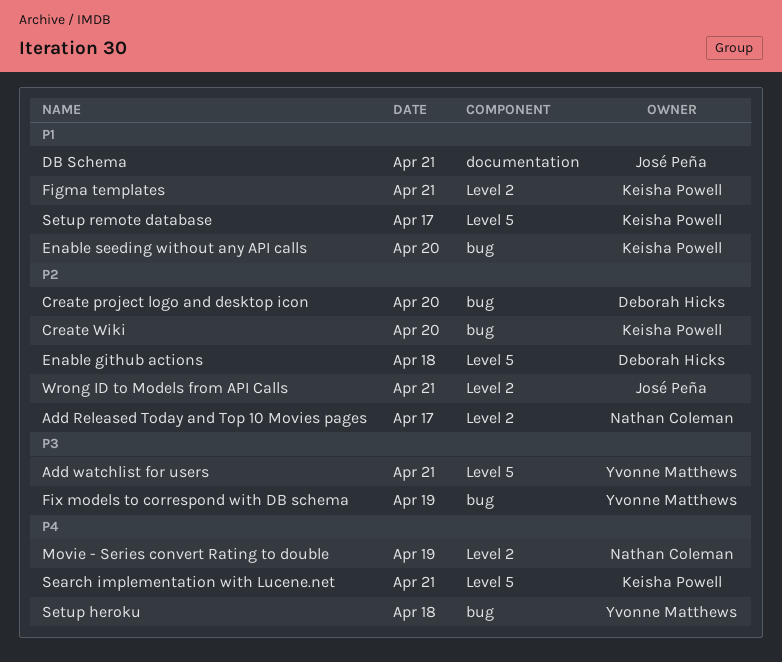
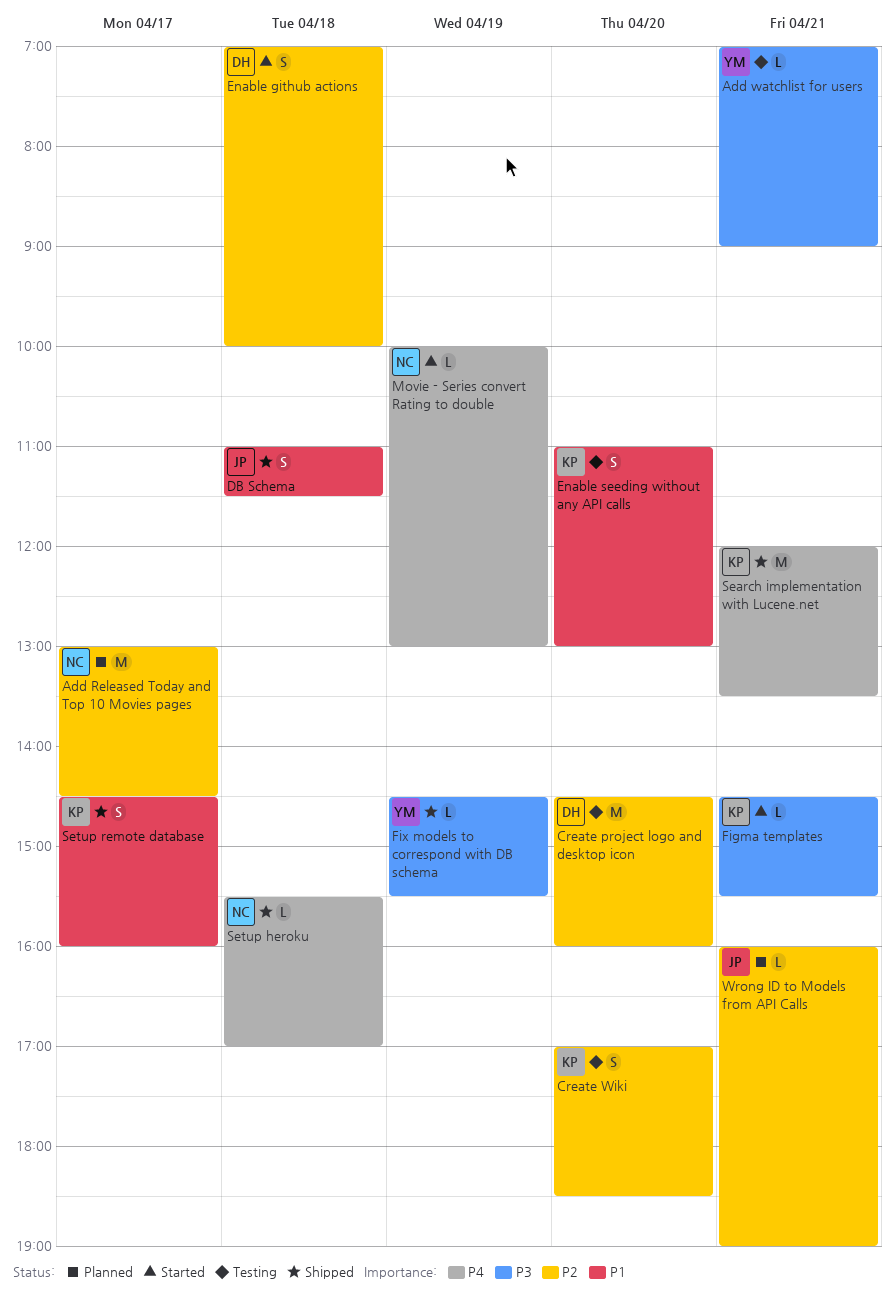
DB Schema, day: Apr 21 -> Apr 18
Figma templates, priority: P1 -> P3
Setup heroku, owner: Yvonne Matthews -> Nathan Coleman

